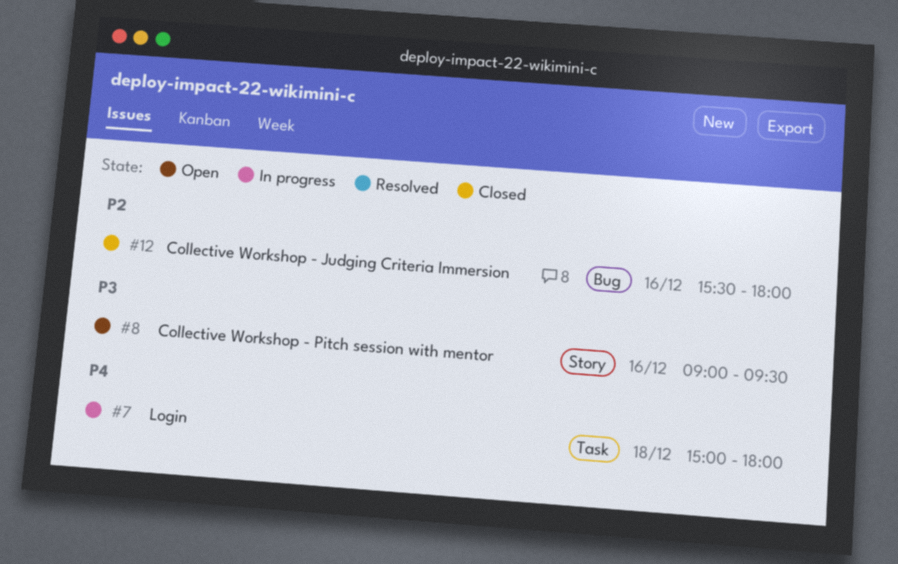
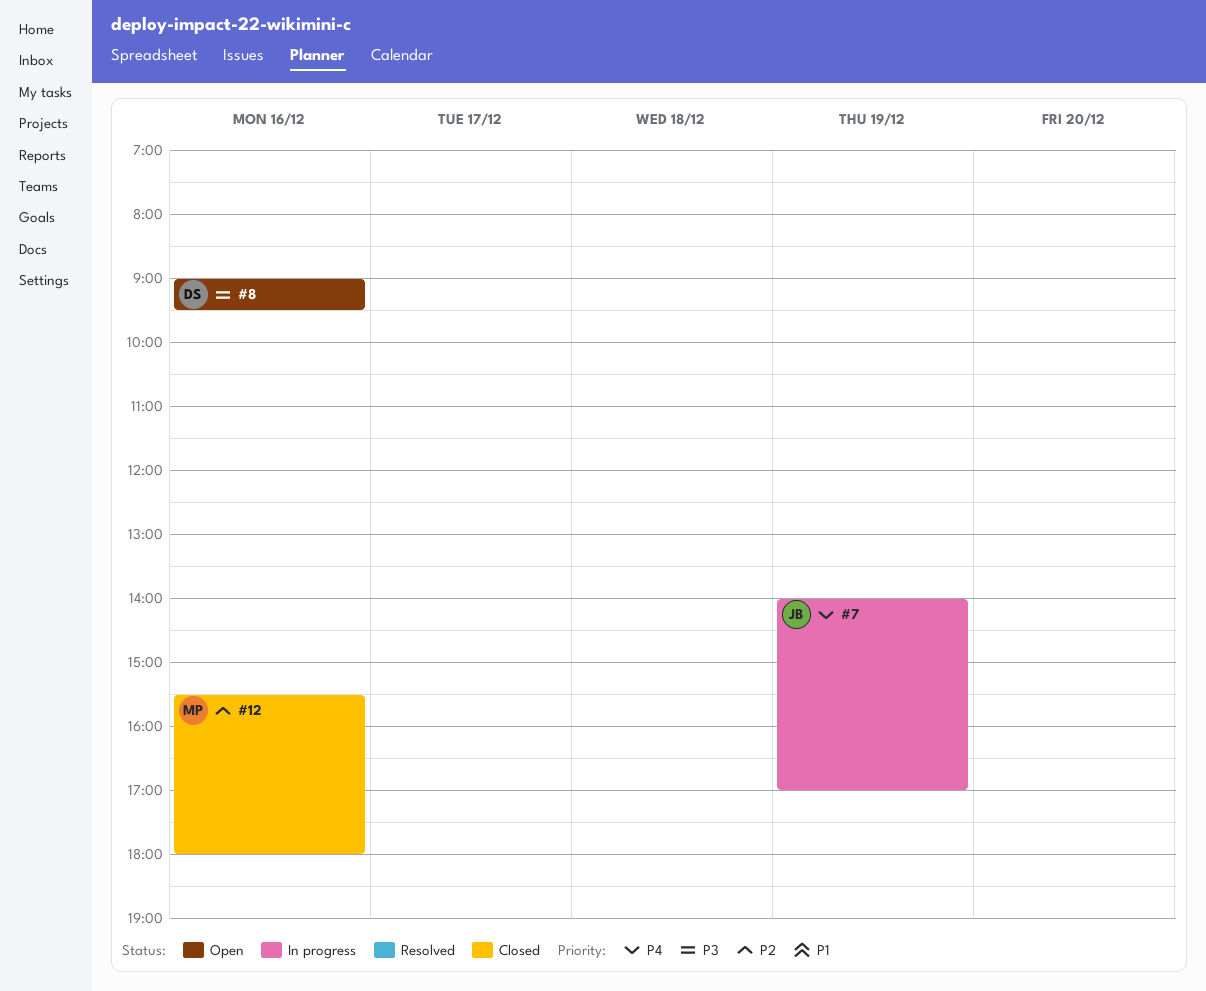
#7, day: Dec 18 -> Dec 19
#7, begins: 15:00 -> 14:00
#7, ends: 18:00 -> 17:00

